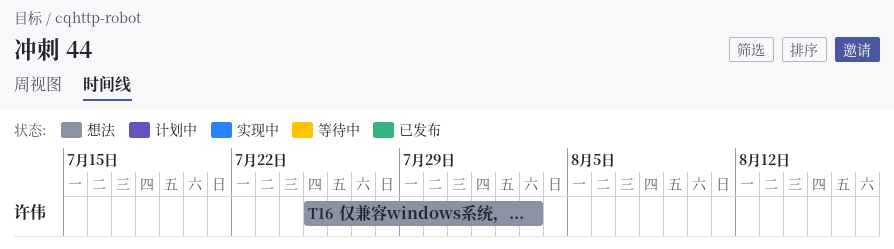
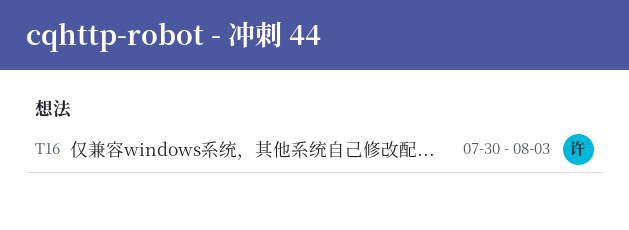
T16, start: Jul 25 -> Jul 30

